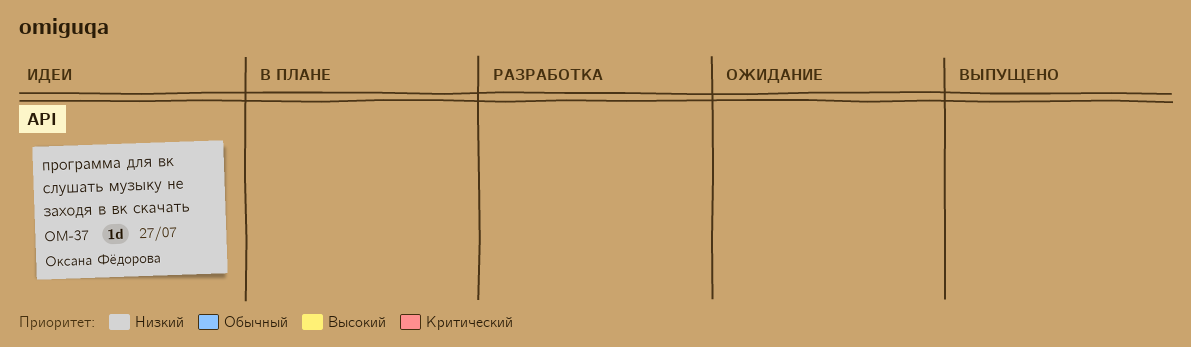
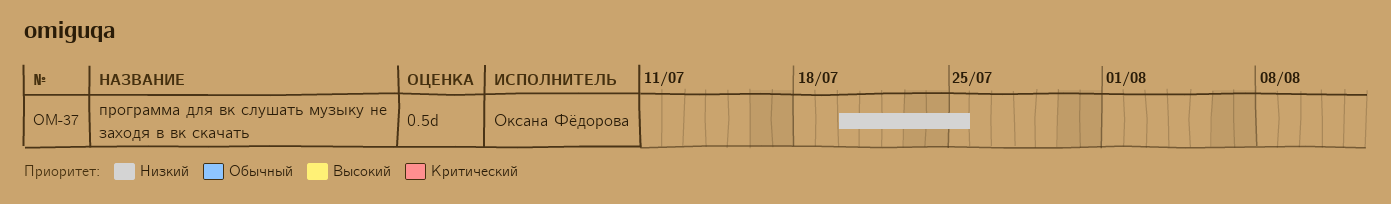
OM-37, estimate: 1d -> 0.5d
OM-37, due: Jul 27 -> Jul 25

